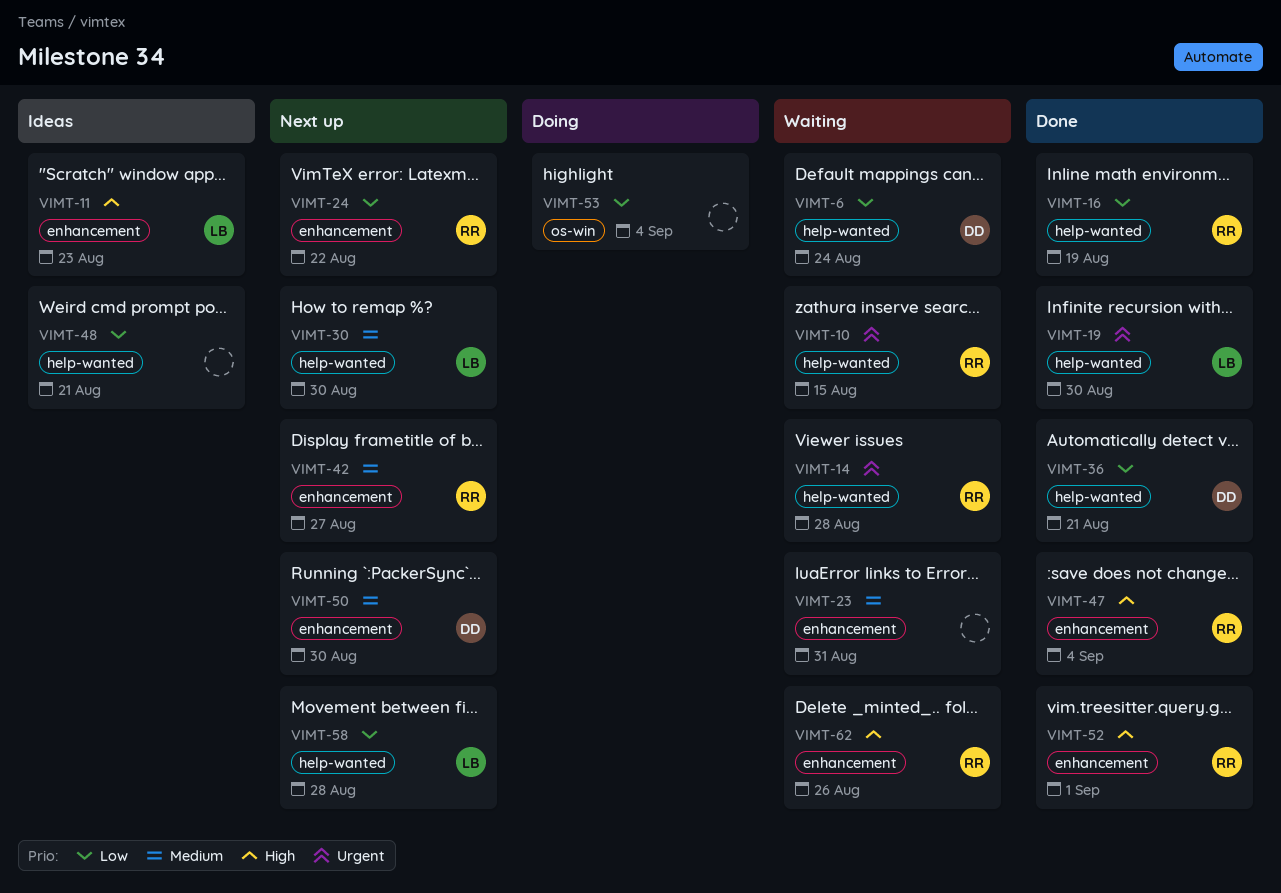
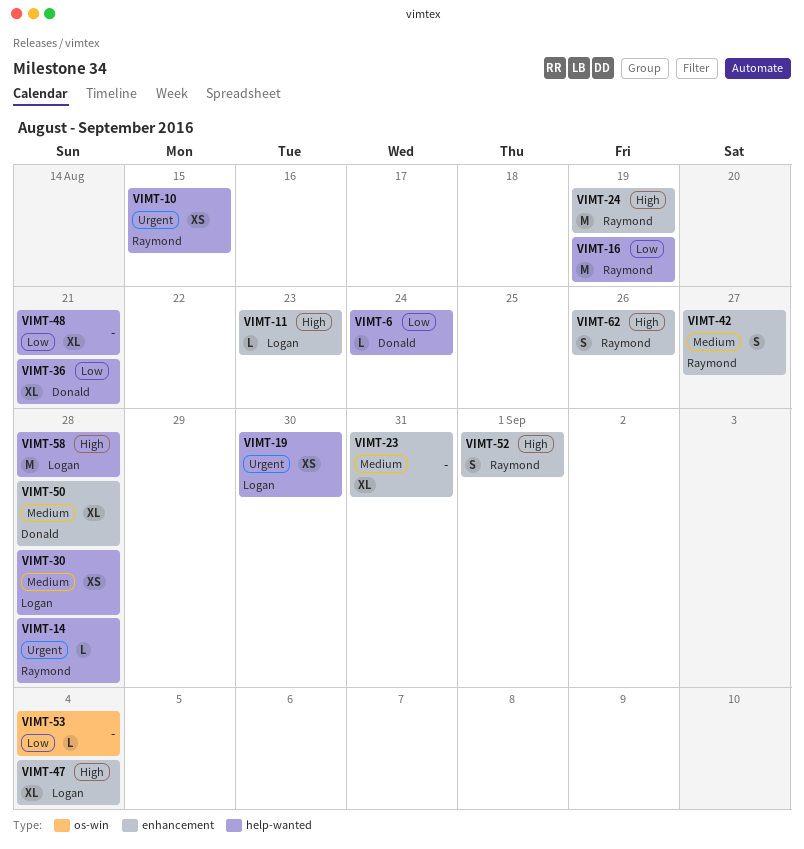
VIMT-24, priority: Low -> High
VIMT-24, due: Aug 22 -> Aug 19
VIMT-30, due: Aug 30 -> Aug 28
VIMT-47, owner: Raymond -> Logan
VIMT-50, due: Aug 30 -> Aug 28
VIMT-58, priority: Low -> High

